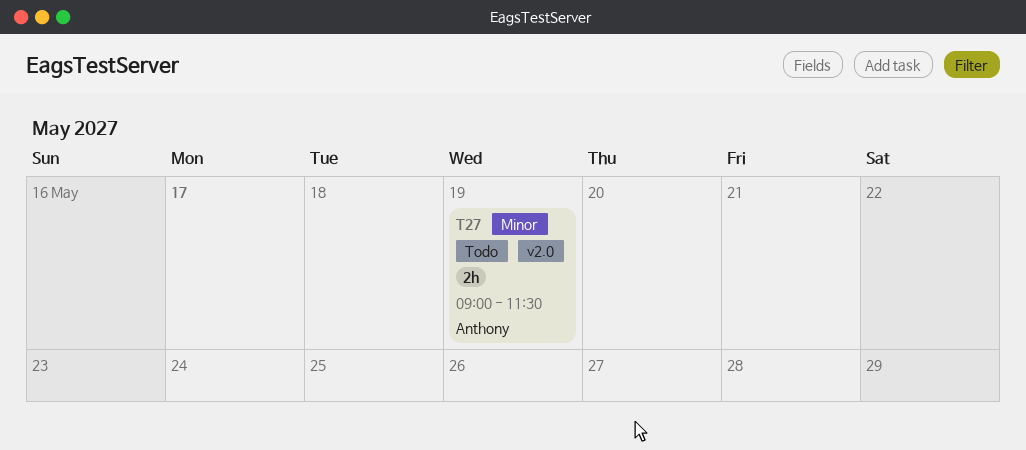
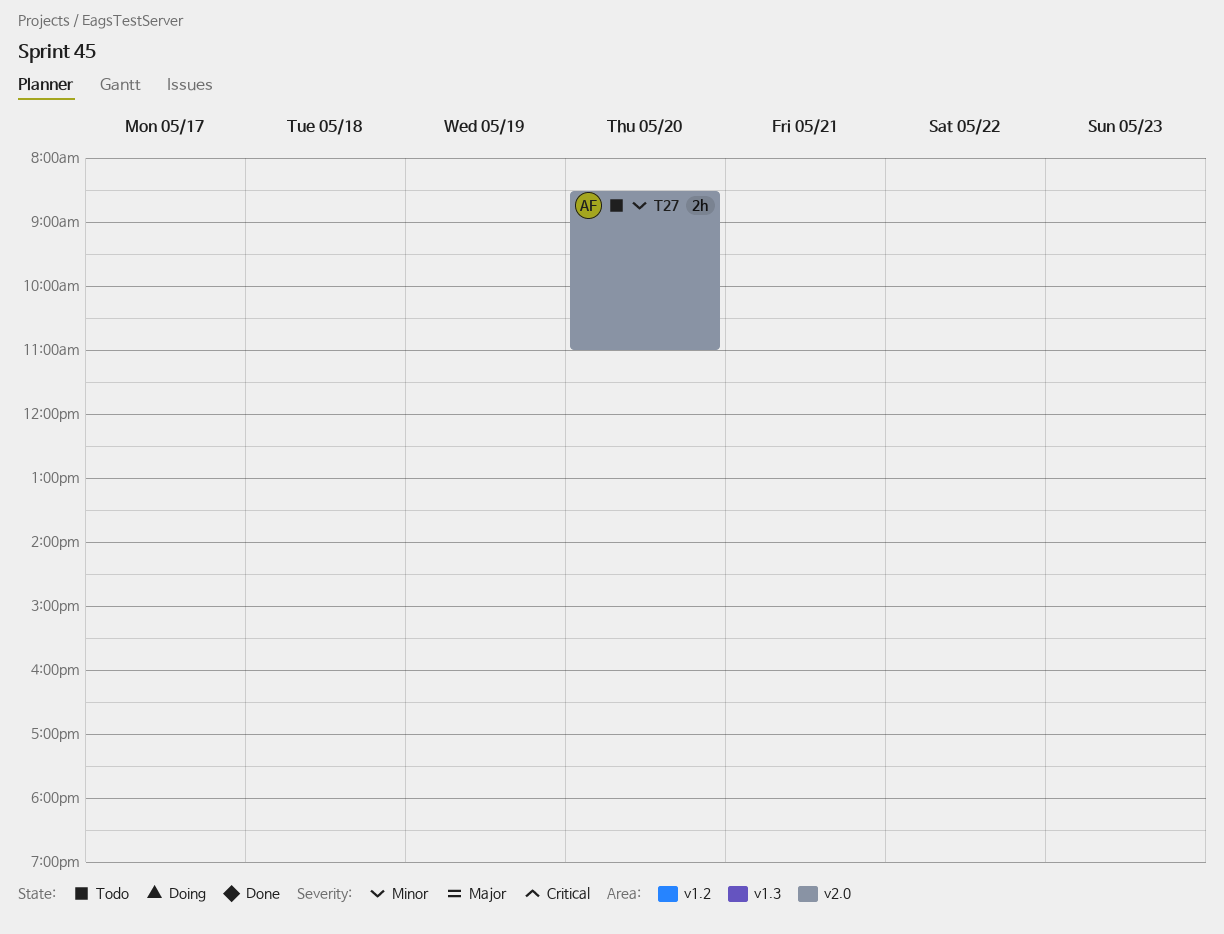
T27, day: May 19 -> May 20
T27, begins: 09:00 -> 08:30
T27, ends: 11:30 -> 11:00

